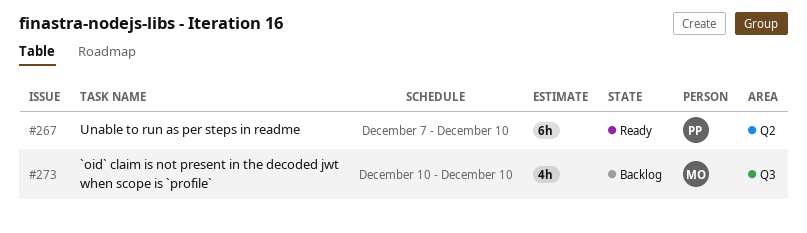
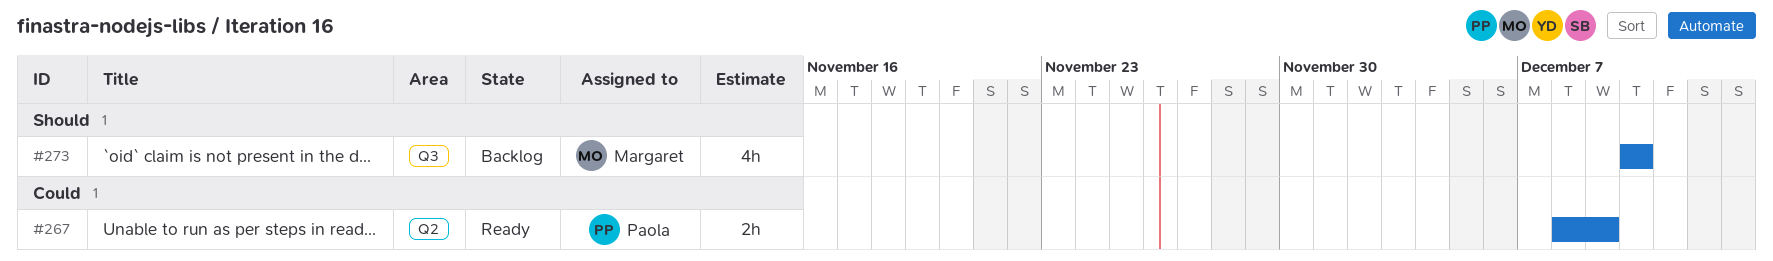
#267, estimate: 6h -> 2h
#267, start: Dec 7 -> Dec 8
#267, due: Dec 10 -> Dec 9

